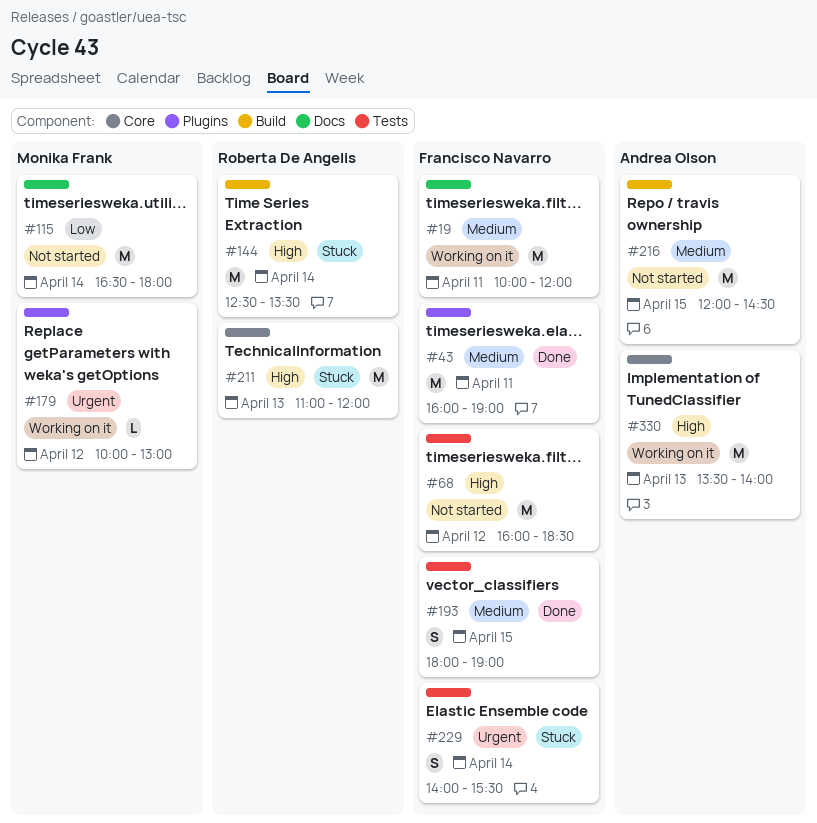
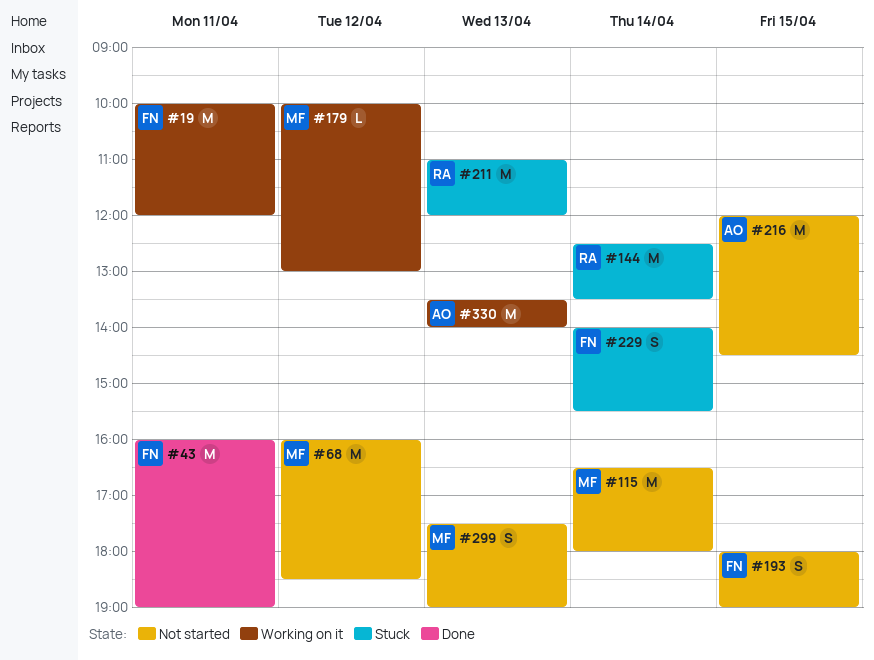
#68, owner: Francisco Navarro -> Monika Frank
#193, status: Done -> Not started
#299: none -> present

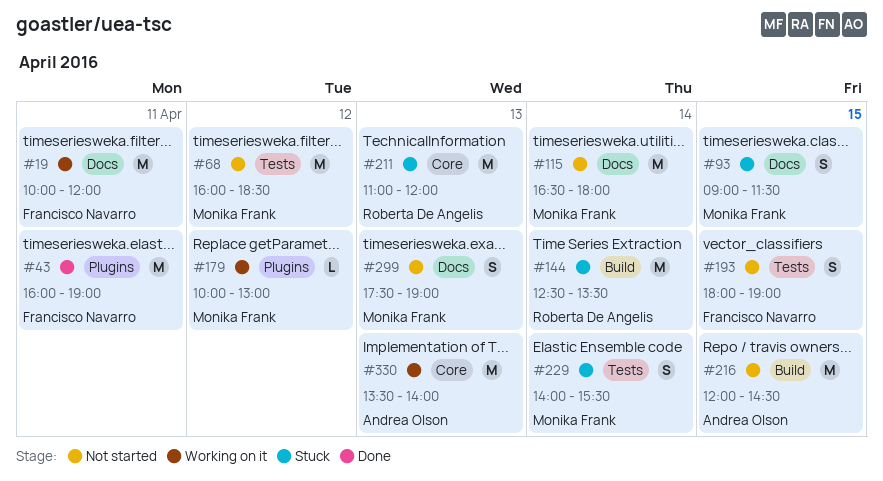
#93: none -> present
#229, owner: Francisco Navarro -> Monika Frank

